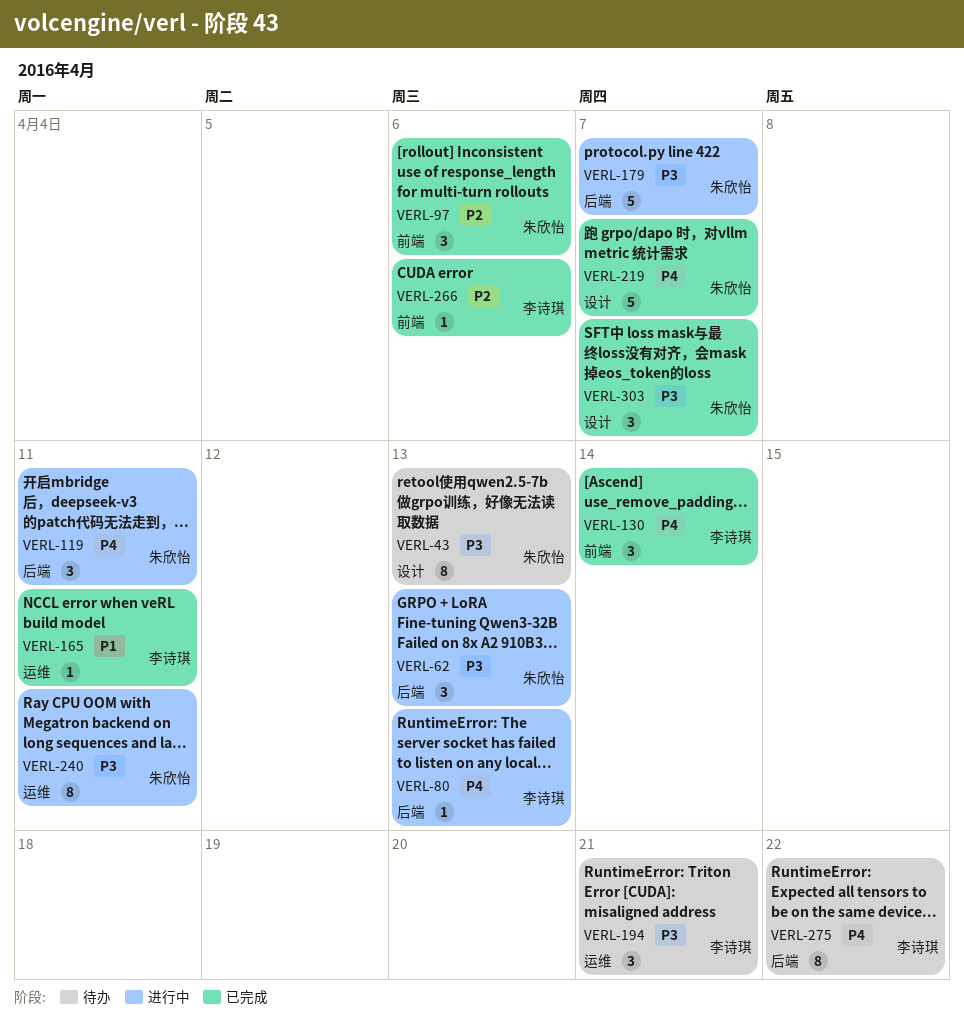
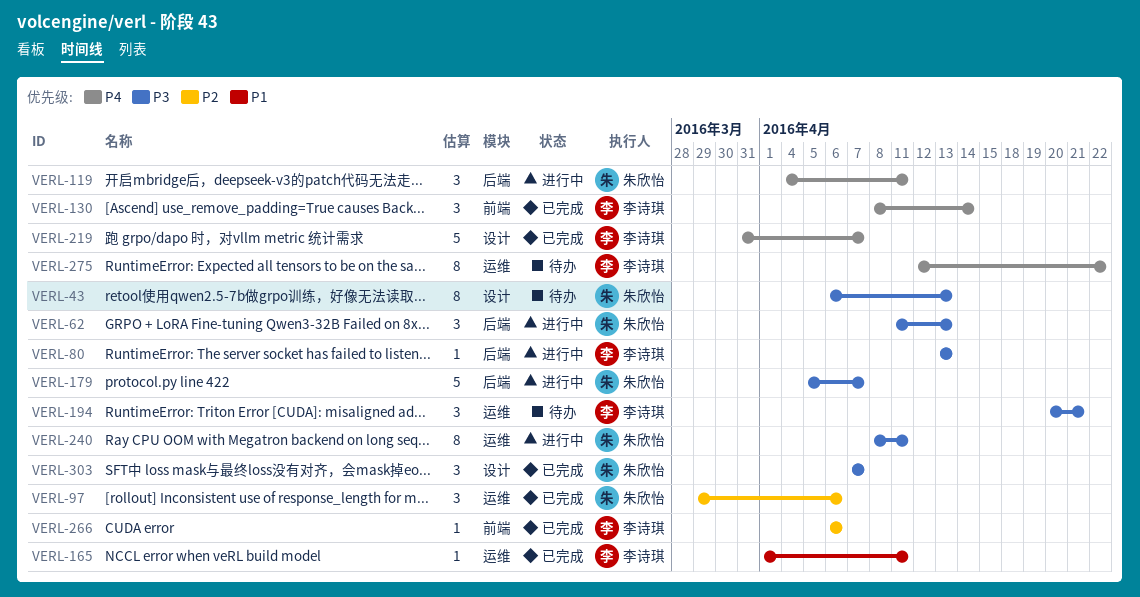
VERL-80, priority: P4 -> P3
VERL-97, label: 前端 -> 运维
VERL-219, owner: 朱欣怡 -> 李诗琪
VERL-275, label: 后端 -> 运维

